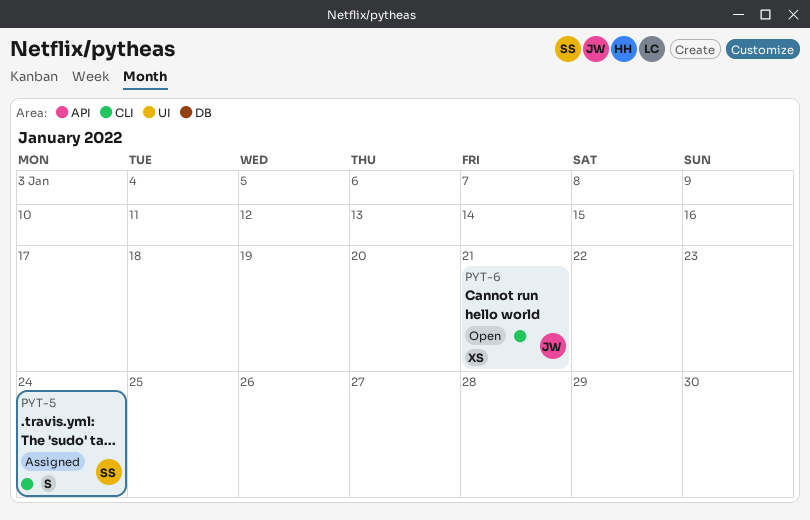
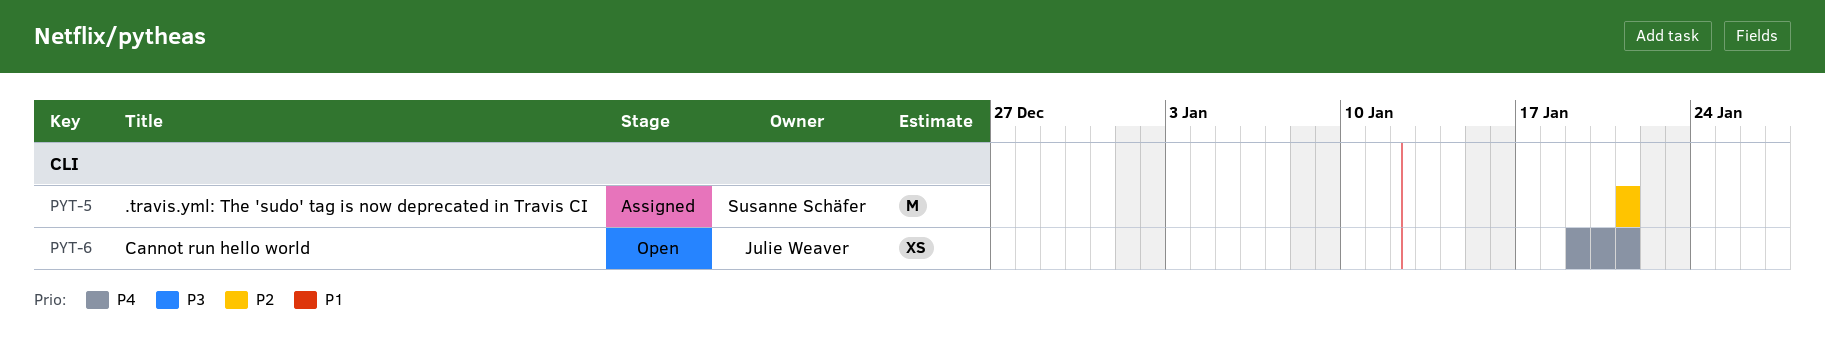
PYT-5, estimate: S -> M
PYT-5, due: Jan 24 -> Jan 21

